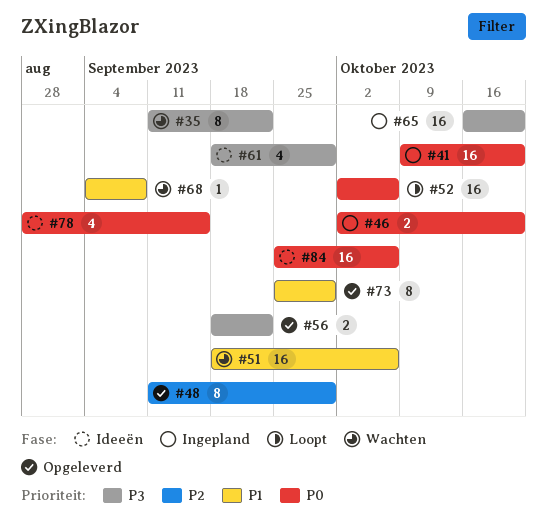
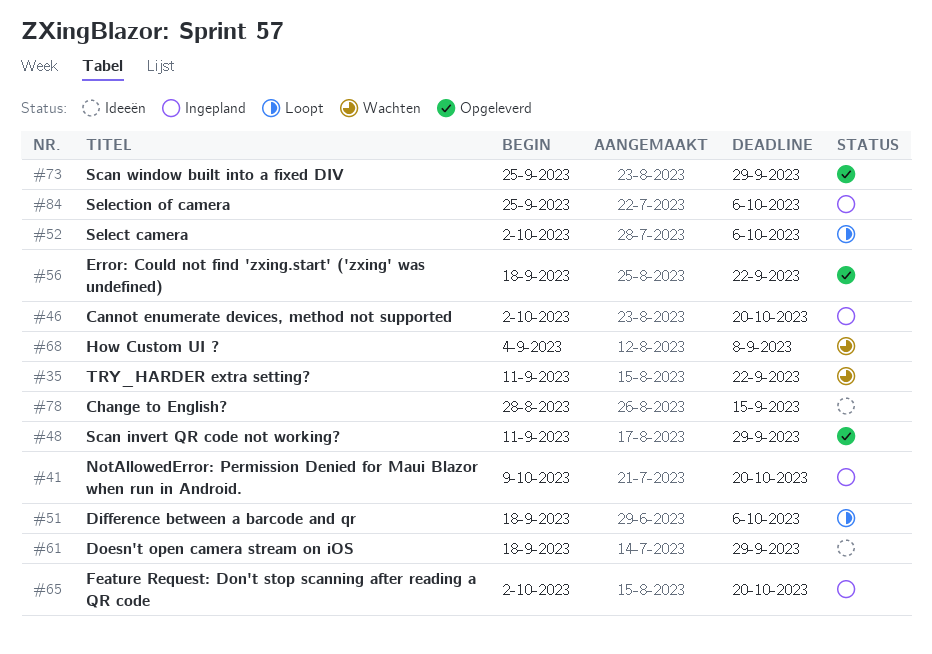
#51, status: Wachten -> Loopt
#65, start: Oct 16 -> Oct 2
#84, status: Ideeën -> Ingepland

